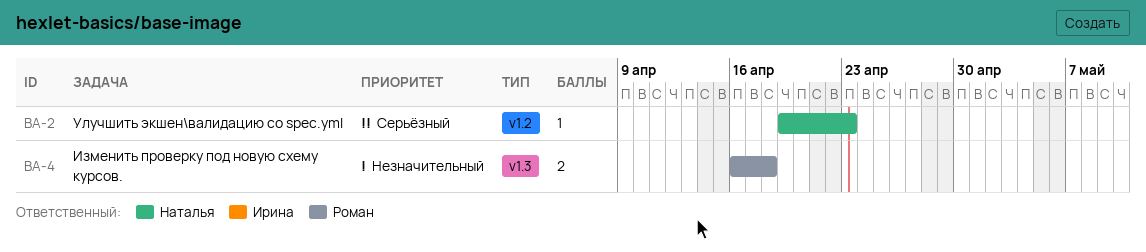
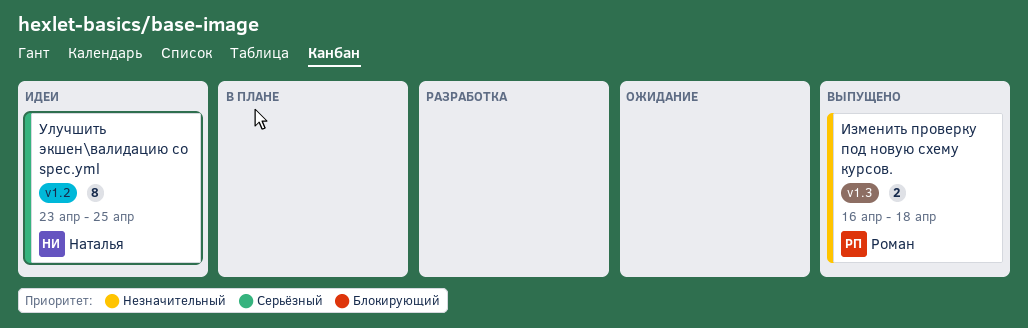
Улучшить экшен\валидацию со spec.yml, estimate: 1 -> 8
Улучшить экшен\валидацию со spec.yml, start: Apr 19 -> Apr 23
Улучшить экшен\валидацию со spec.yml, due: Apr 23 -> Apr 25

